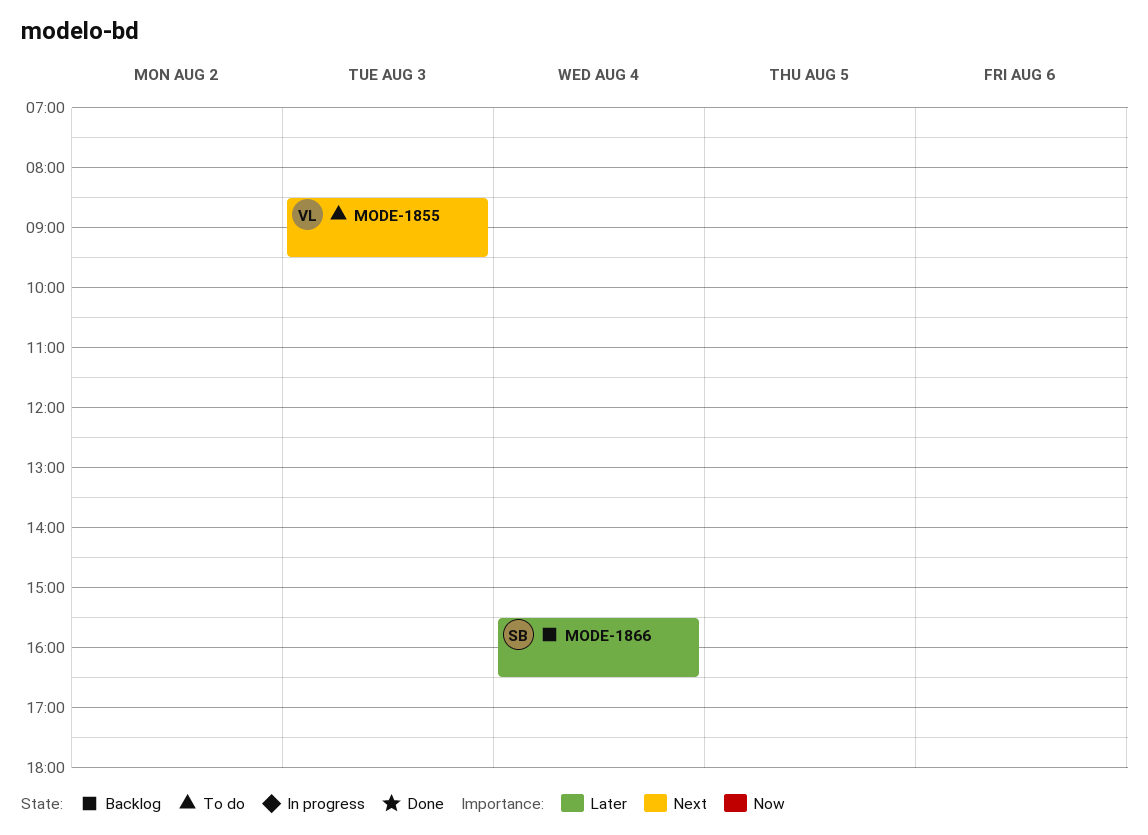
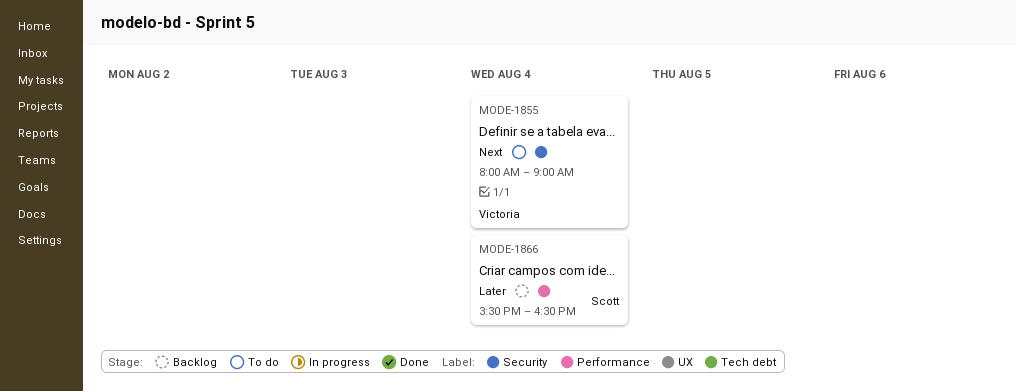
MODE-1855, day: Aug 3 -> Aug 4
MODE-1855, begins: 08:30 -> 08:00
MODE-1855, ends: 09:30 -> 09:00

